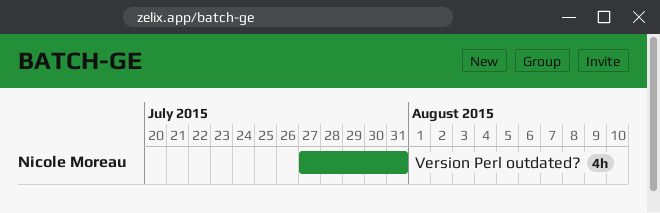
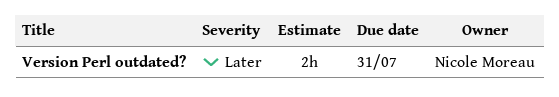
Version Perl outdated?, estimate: 4h -> 2h

